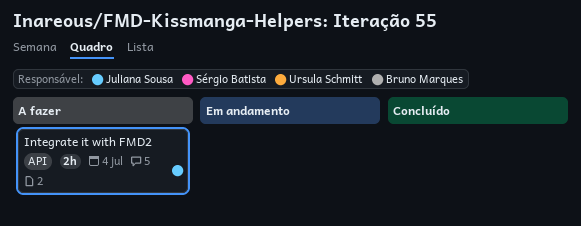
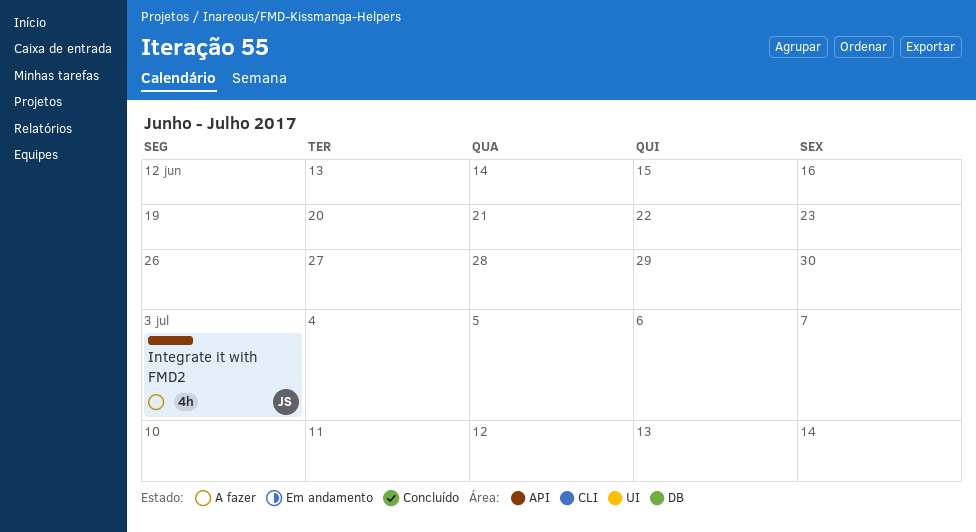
Integrate it with FMD2, estimate: 2h -> 4h
Integrate it with FMD2, due: Jul 4 -> Jul 3

